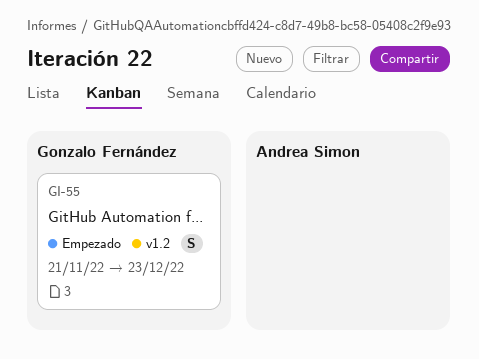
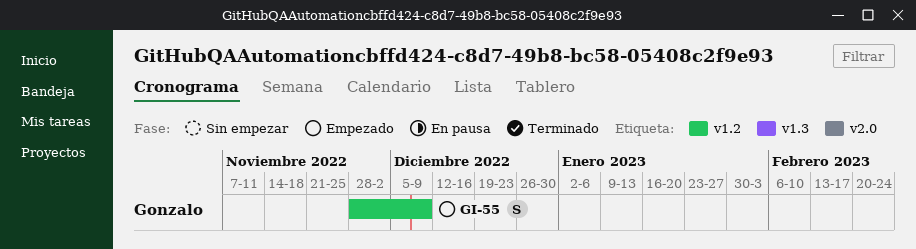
GI-55, start: Nov 21 -> Nov 28
GI-55, due: Dec 23 -> Dec 9

